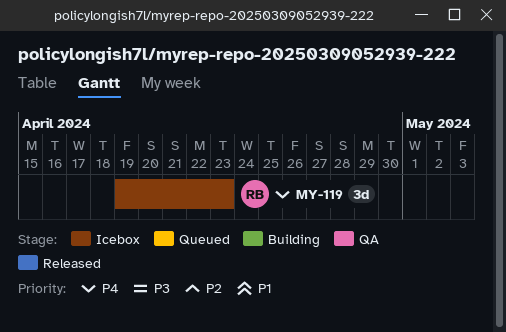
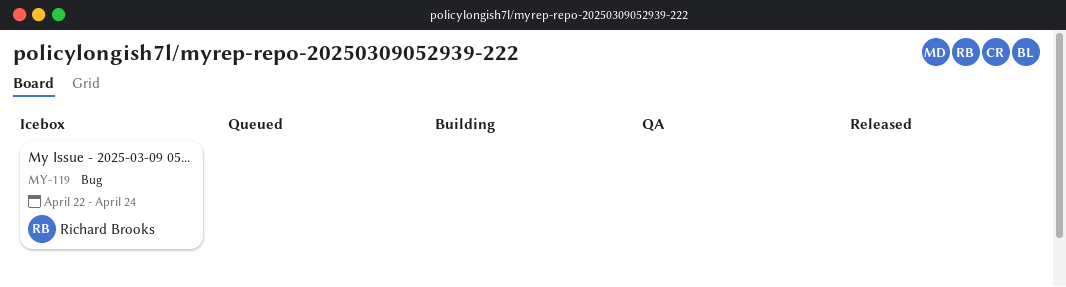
MY-119, start: Apr 19 -> Apr 22
MY-119, due: Apr 23 -> Apr 24

